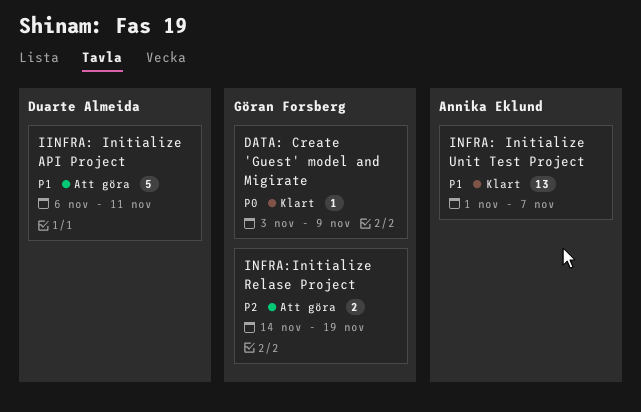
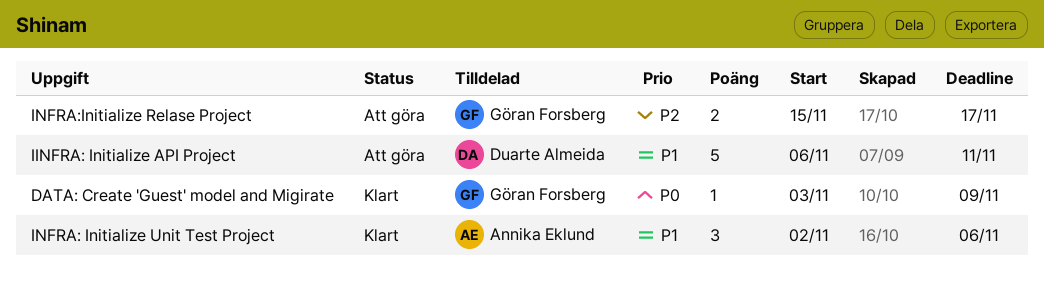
INFRA: Initialize Unit Test Project, estimate: 13 -> 3
INFRA: Initialize Unit Test Project, start: Nov 1 -> Nov 2
INFRA: Initialize Unit Test Project, due: Nov 7 -> Nov 6
INFRA:Initialize Relase Project, start: Nov 14 -> Nov 15
INFRA:Initialize Relase Project, due: Nov 19 -> Nov 17

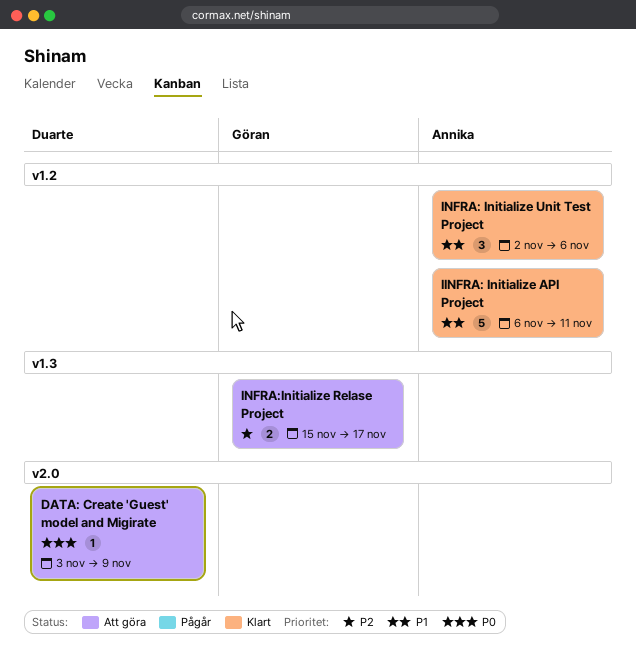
DATA: Create 'Guest' model and Migirate, status: Klart -> Att göra
DATA: Create 'Guest' model and Migirate, owner: Göran Forsberg -> Duarte Almeida
IINFRA: Initialize API Project, status: Att göra -> Klart
IINFRA: Initialize API Project, owner: Duarte Almeida -> Annika Eklund

